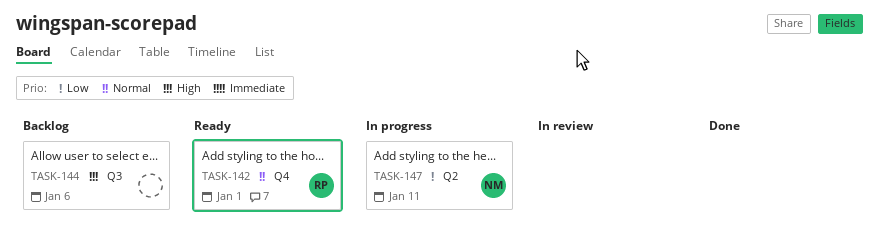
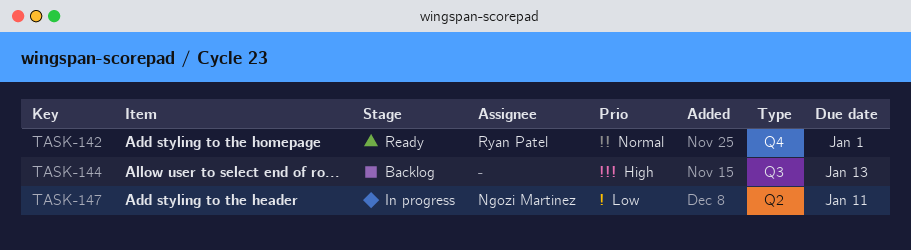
TASK-144, due: Jan 6 -> Jan 13

